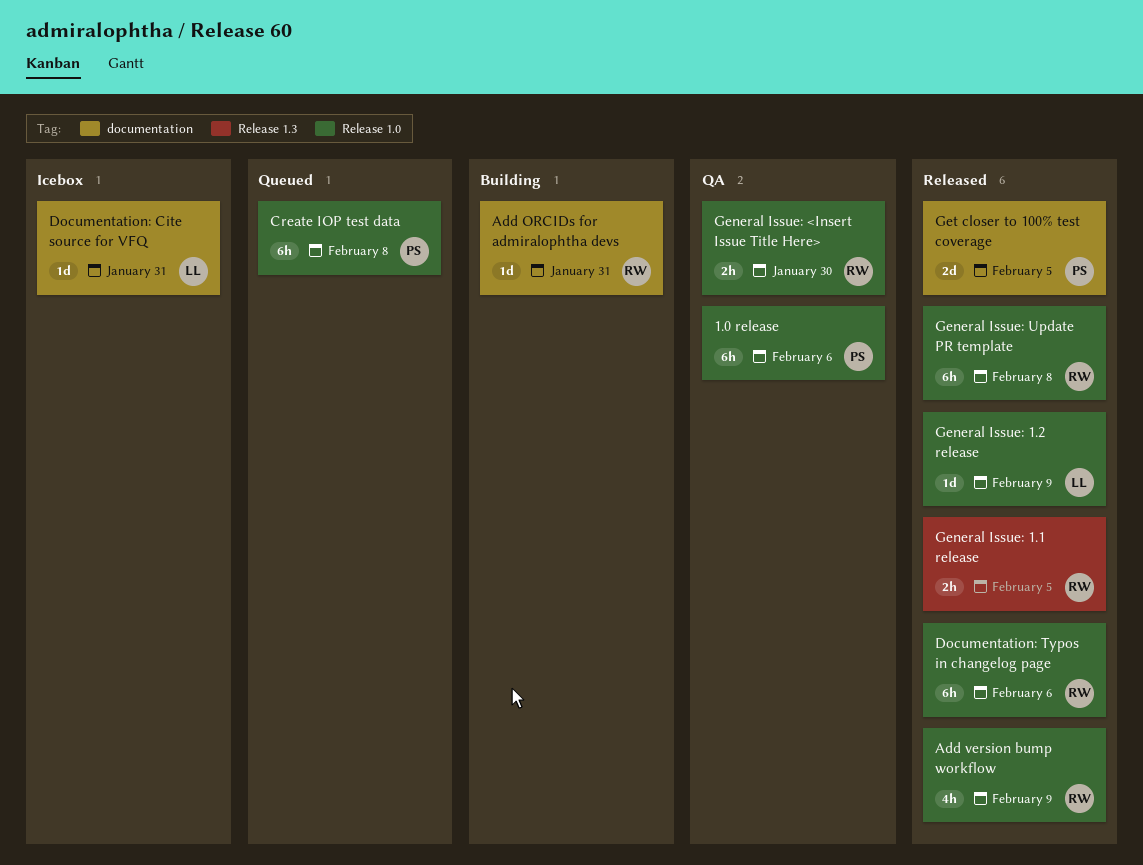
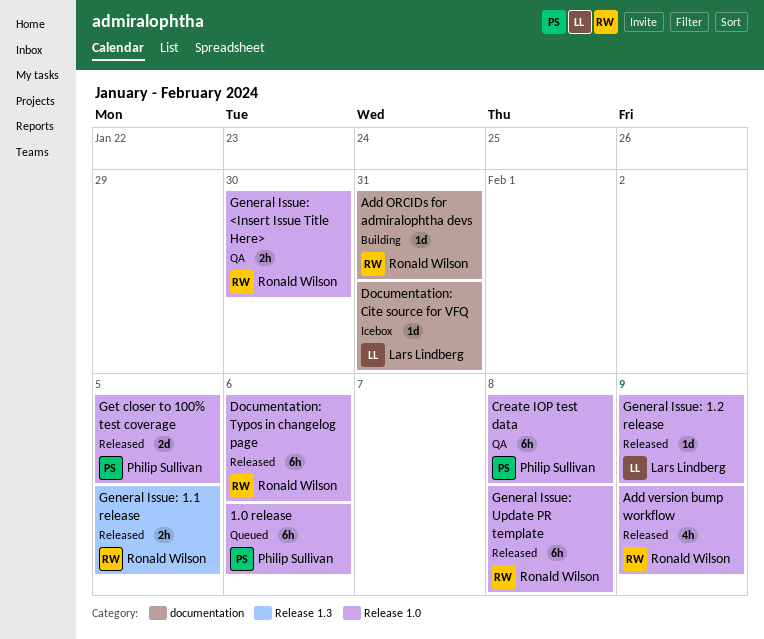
1.0 release, status: QA -> Queued
Create IOP test data, status: Queued -> QA
Get closer to 100% test coverage, label: documentation -> Release 1.0

